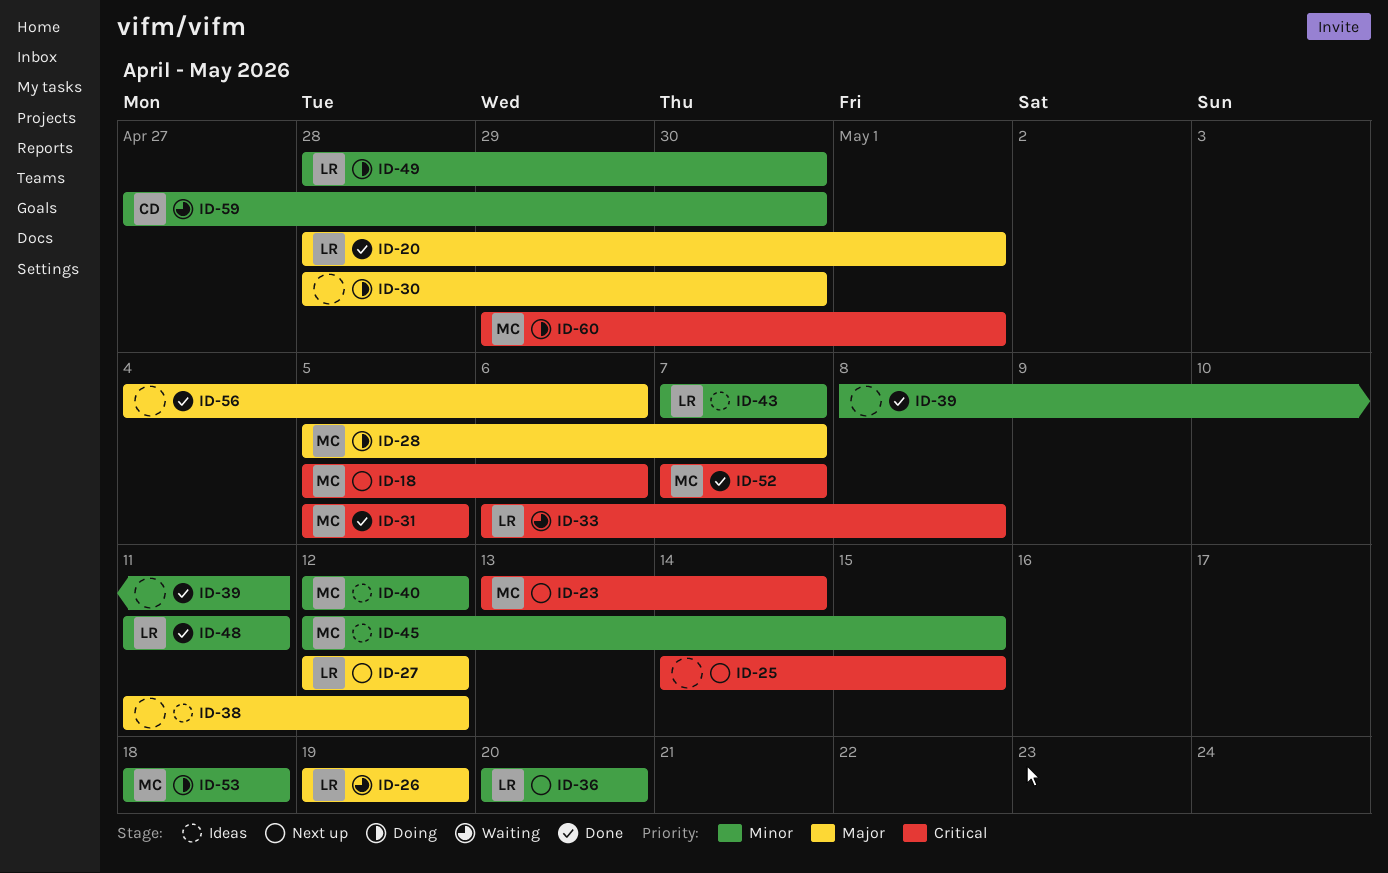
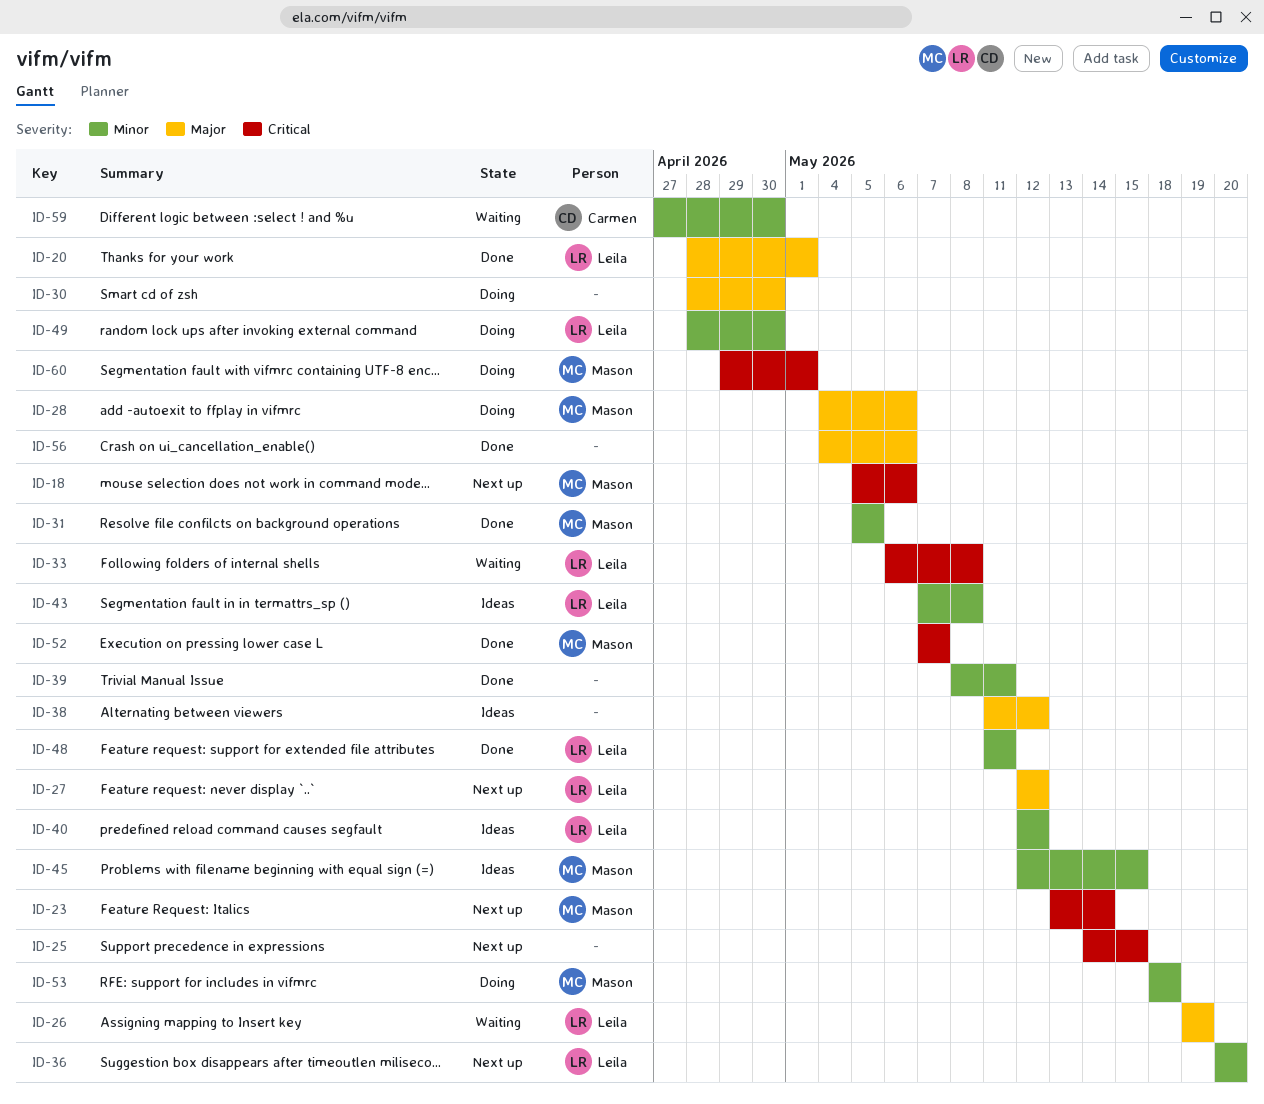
ID-28, start: May 5 -> May 4
ID-28, due: May 7 -> May 6
ID-31, priority: Critical -> Minor
ID-40, owner: Mason -> Leila
ID-43, due: May 7 -> May 8

